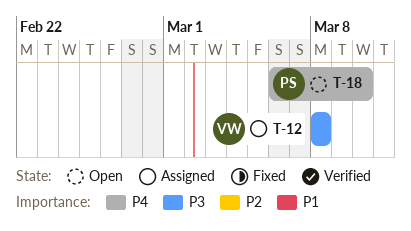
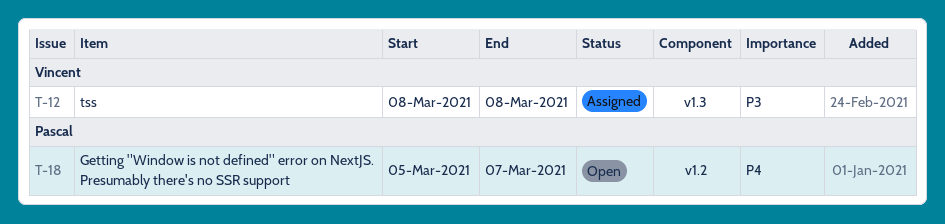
T-18, start: Mar 6 -> Mar 5
T-18, due: Mar 10 -> Mar 7

